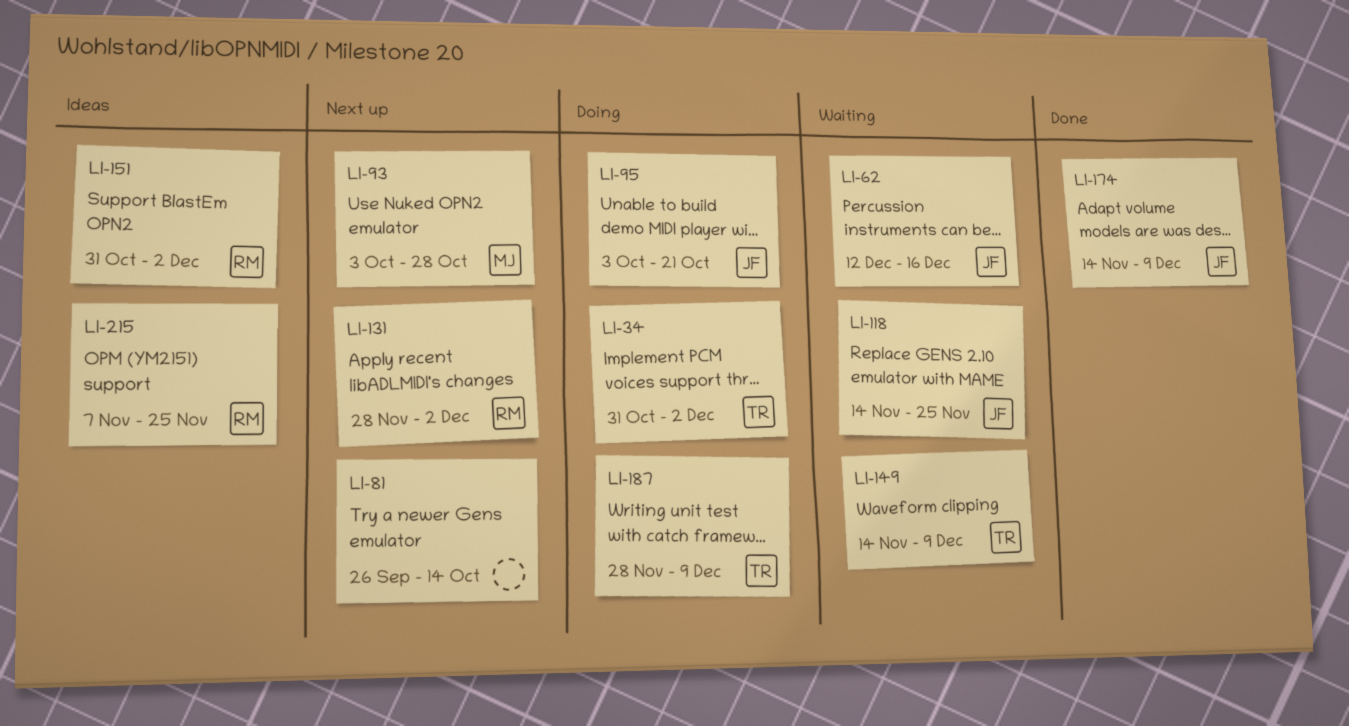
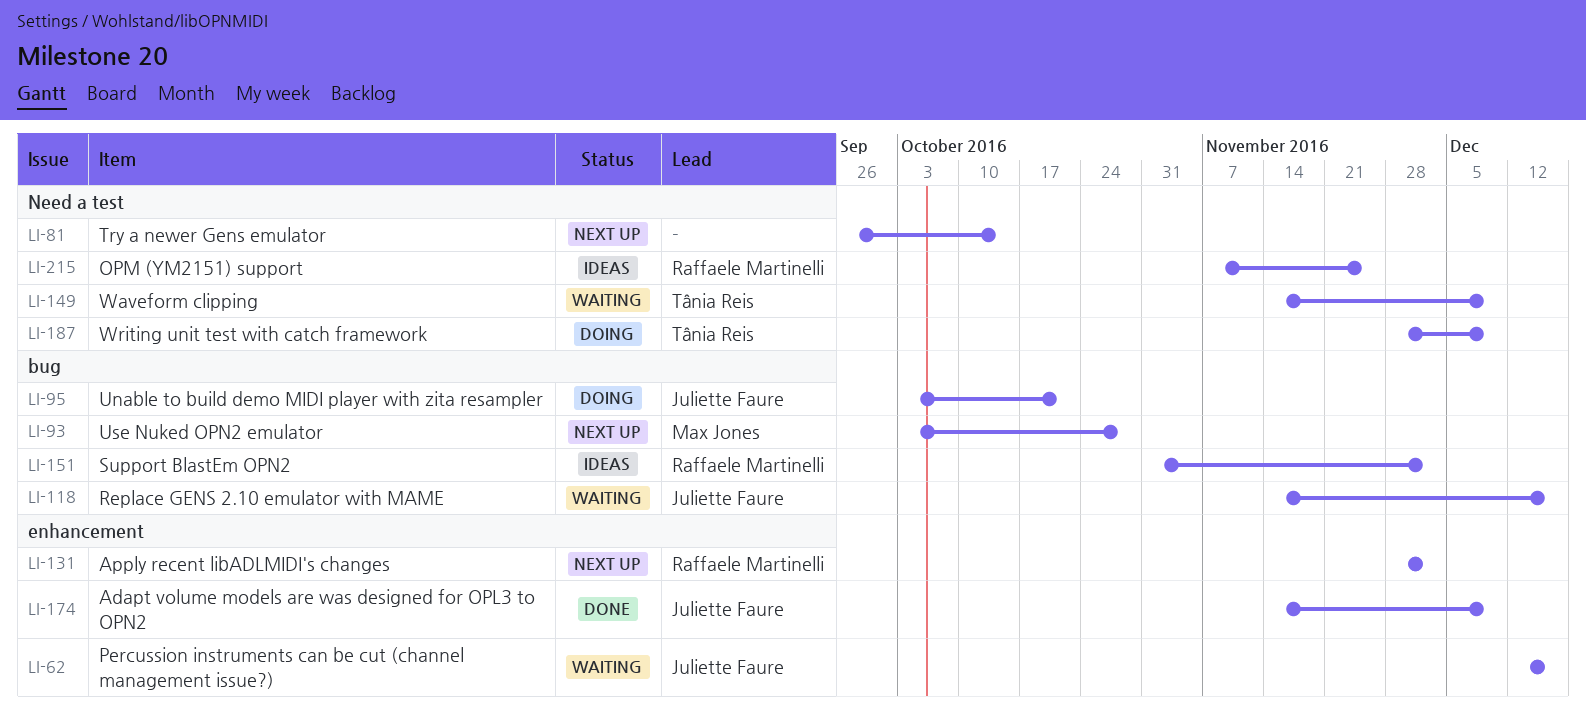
LI-34: present -> none
LI-118, due: Nov 25 -> Dec 16

